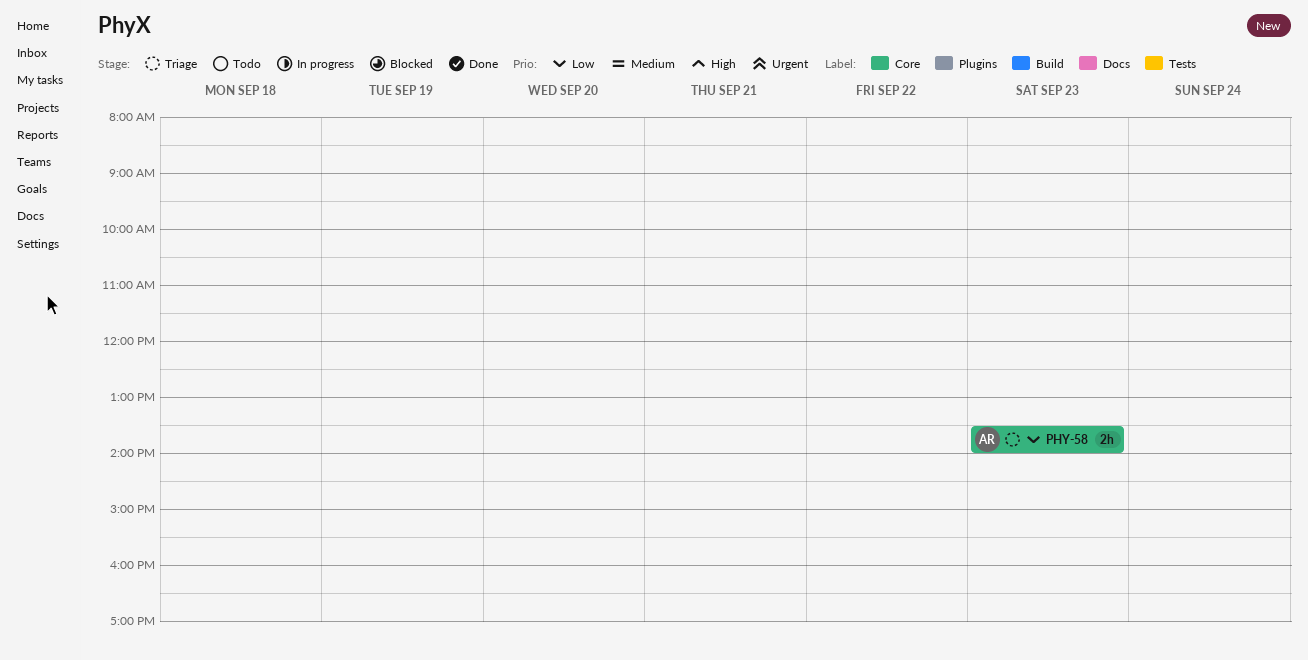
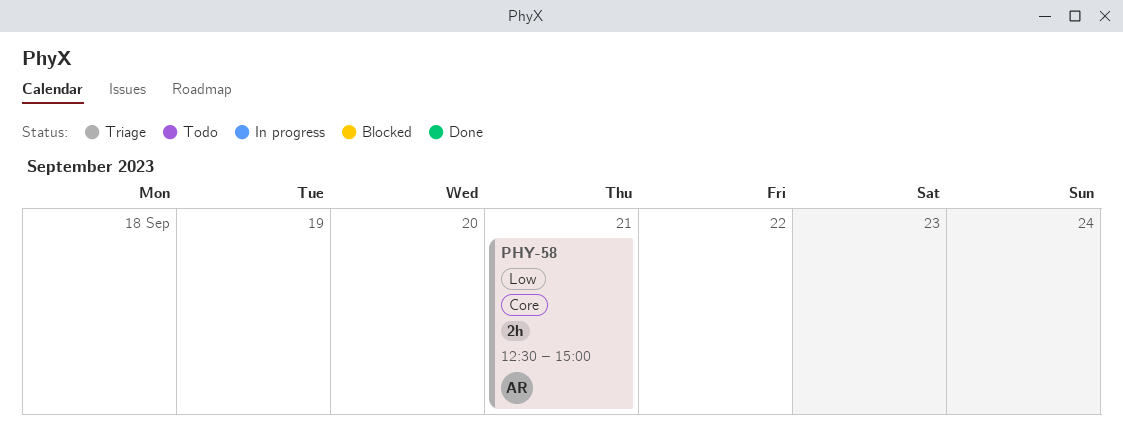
PHY-58, day: Sep 23 -> Sep 21
PHY-58, begins: 13:30 -> 12:30
PHY-58, ends: 14:00 -> 15:00

